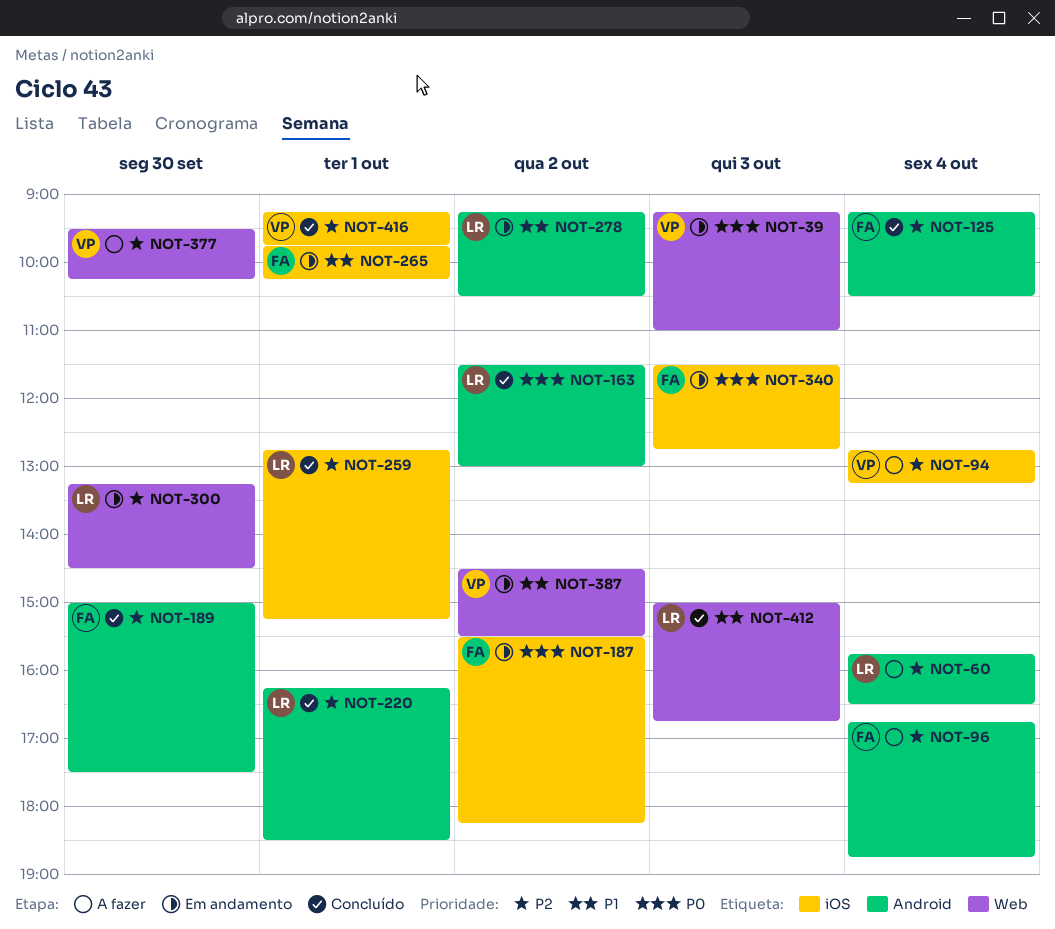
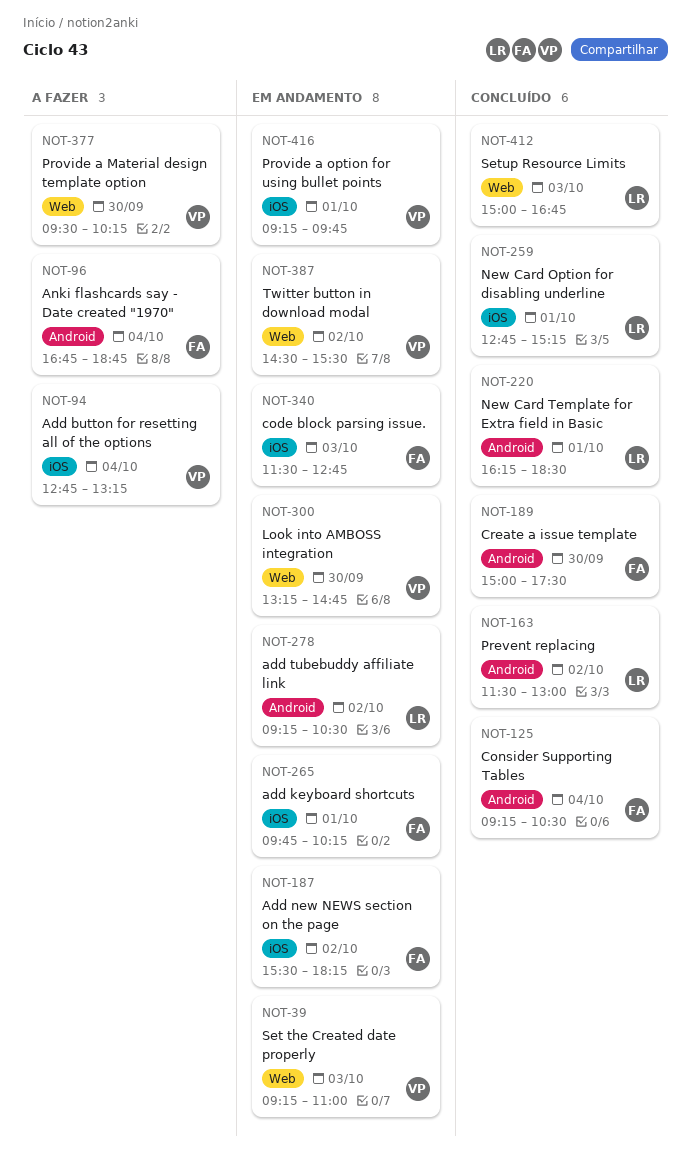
NOT-60: present -> none
NOT-300, owner: LR -> VP
NOT-300, ends: 14:30 -> 14:45
NOT-416, status: Concluído -> Em andamento

